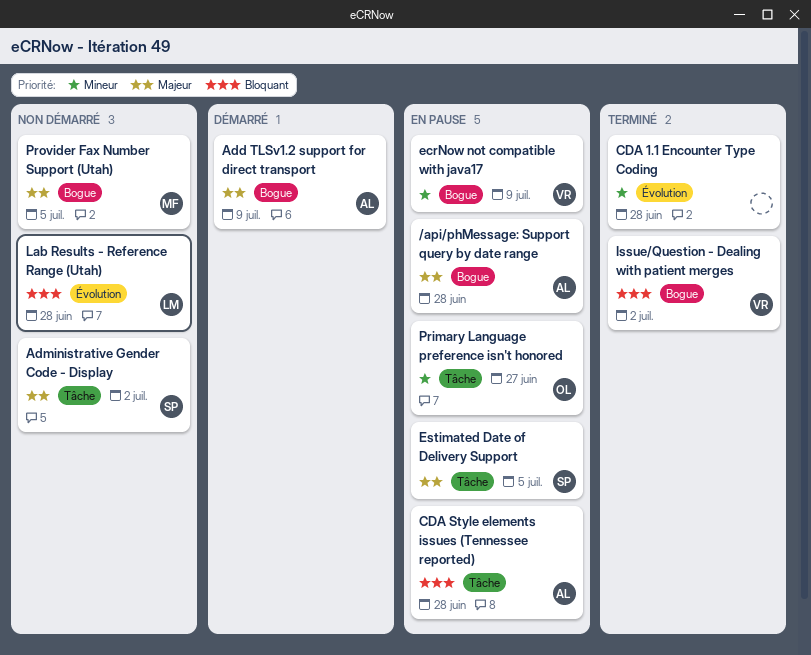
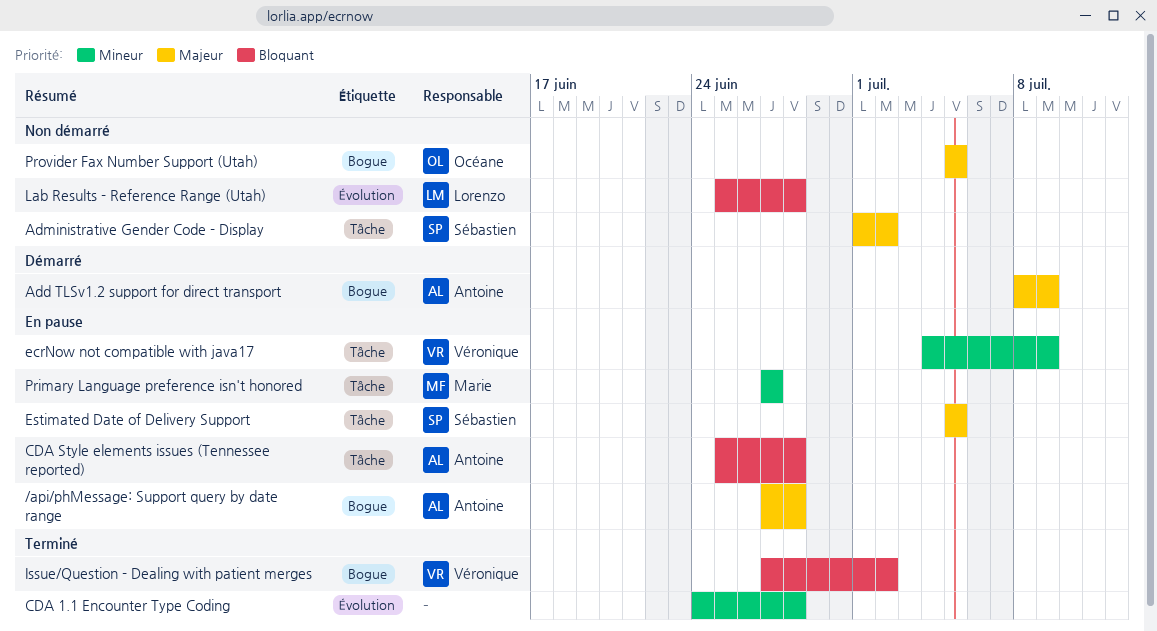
ecrNow not compatible with java17, label: Bogue -> Tâche
Primary Language preference isn't honored, owner: Océane -> Marie
Provider Fax Number Support (Utah), owner: Marie -> Océane

